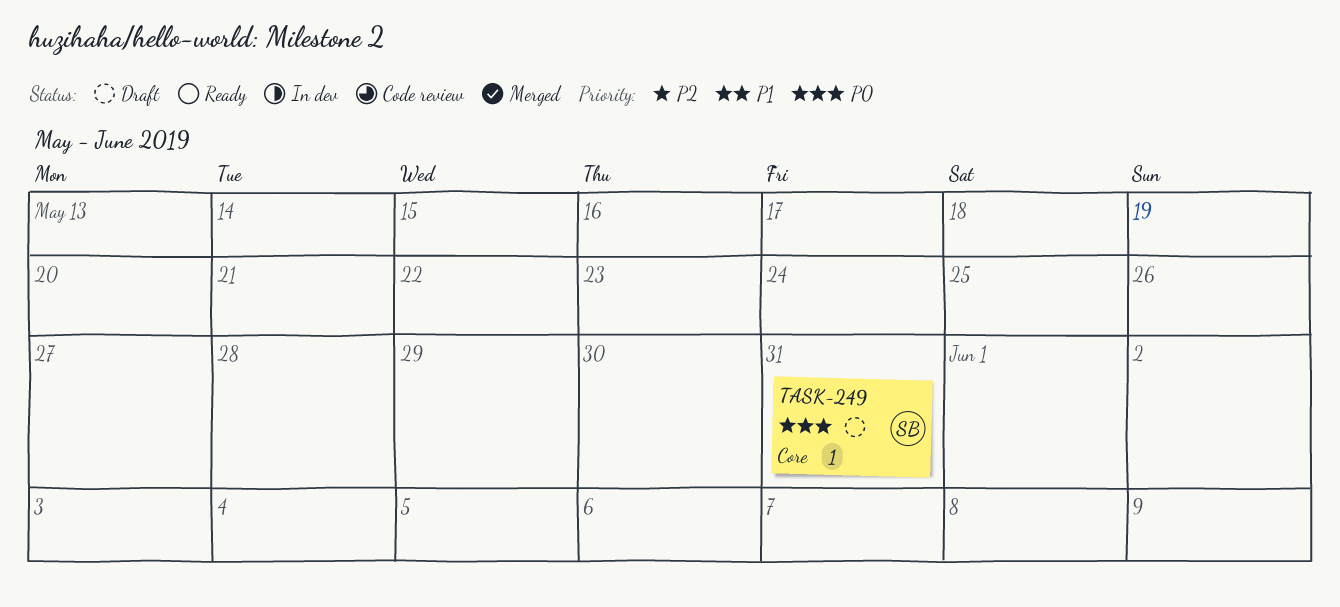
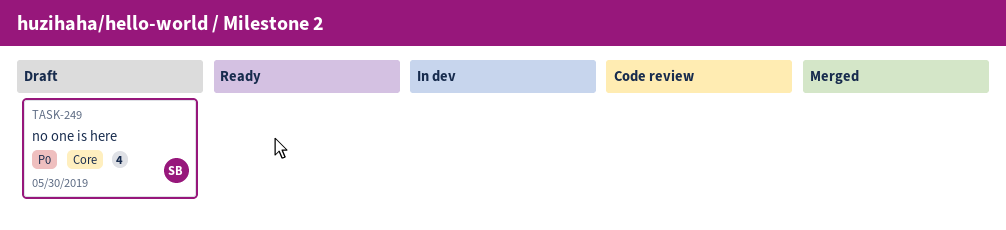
TASK-249, estimate: 1 -> 4
TASK-249, due: May 31 -> May 30

